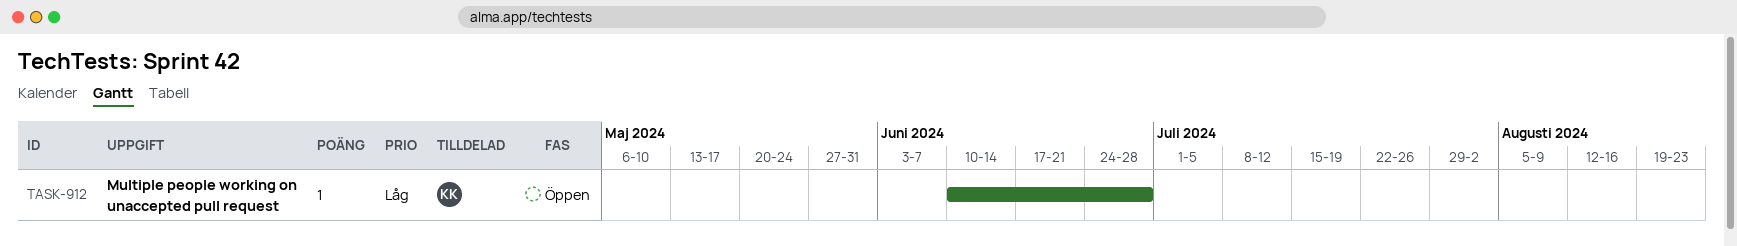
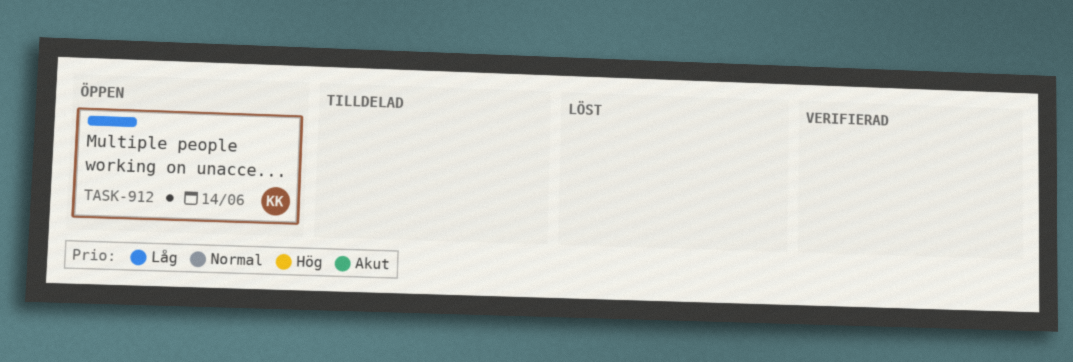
TASK-912, due: Jun 28 -> Jun 14

